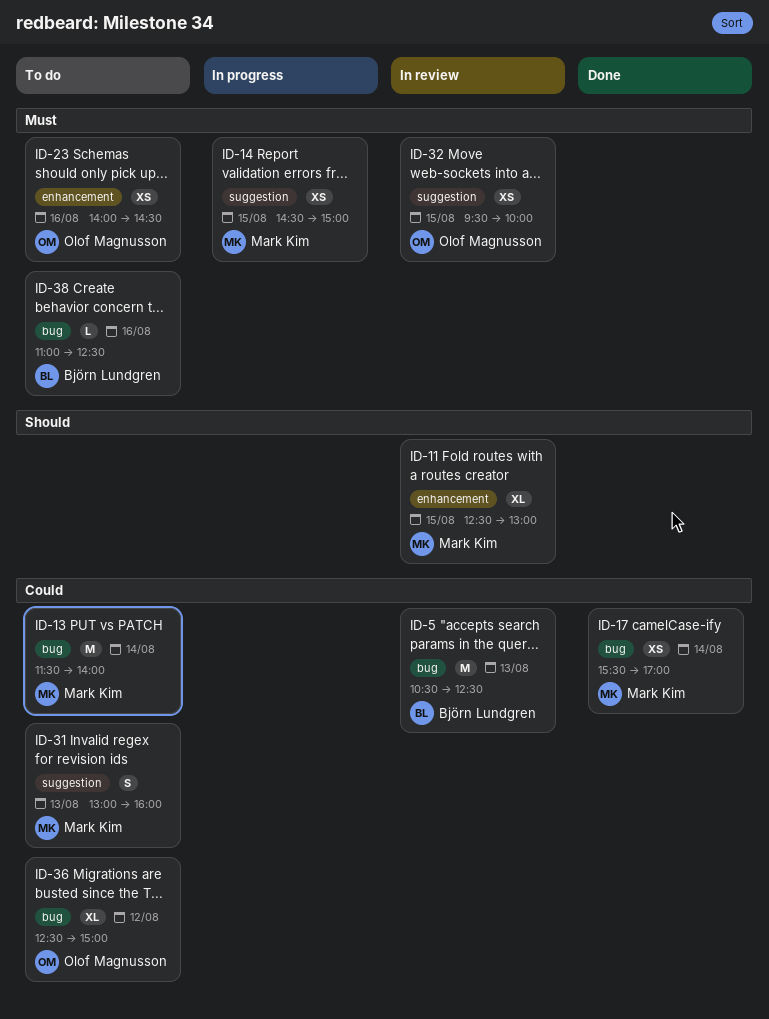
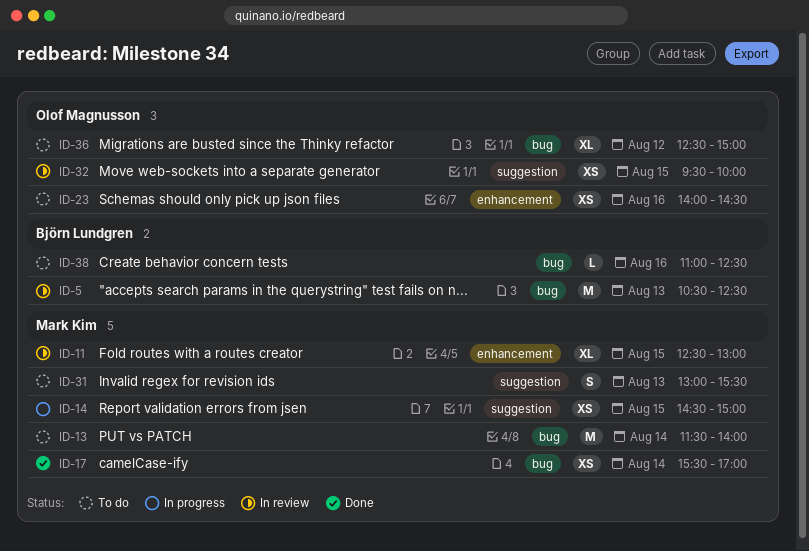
ID-31, ends: 16:00 -> 15:30

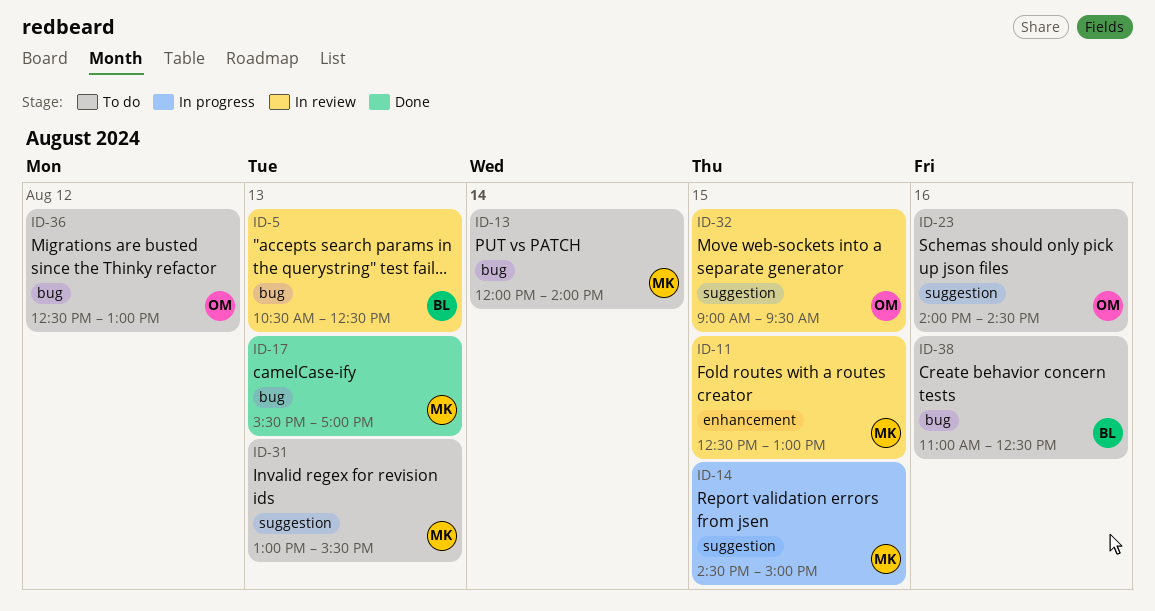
ID-13, begins: 11:30 -> 12:00
ID-17, day: Aug 14 -> Aug 13
ID-23, label: enhancement -> suggestion
ID-32, begins: 09:30 -> 09:00
ID-32, ends: 10:00 -> 09:30
ID-36, ends: 15:00 -> 13:00

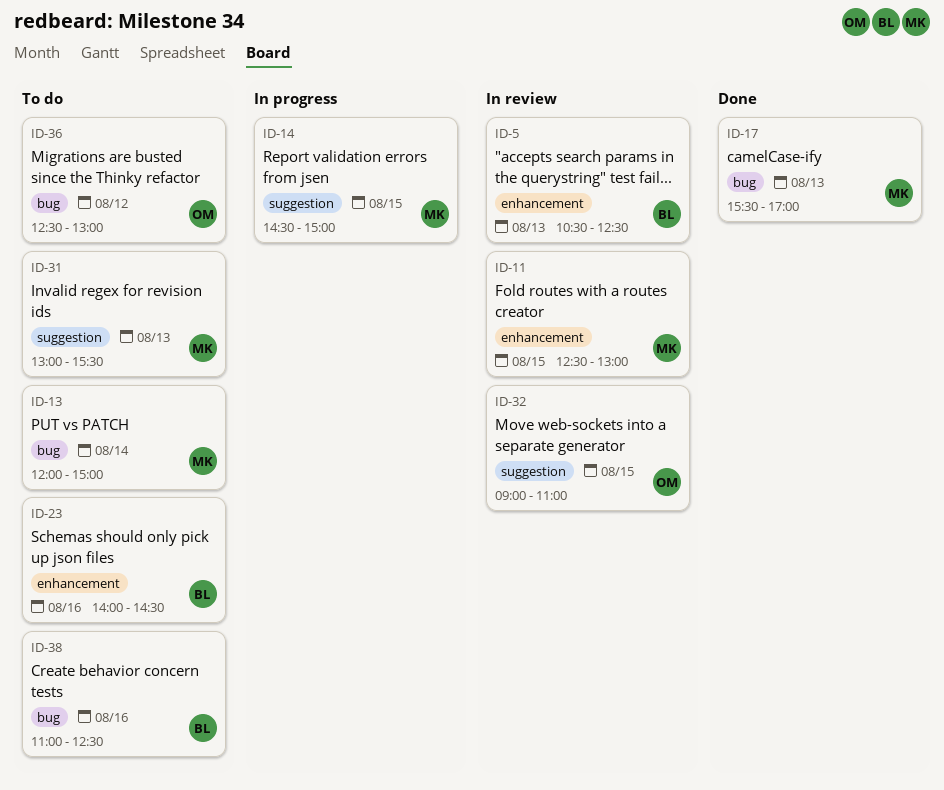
ID-5, label: bug -> enhancement
ID-13, ends: 14:00 -> 15:00
ID-23, owner: OM -> BL
ID-23, label: suggestion -> enhancement
ID-32, ends: 09:30 -> 11:00

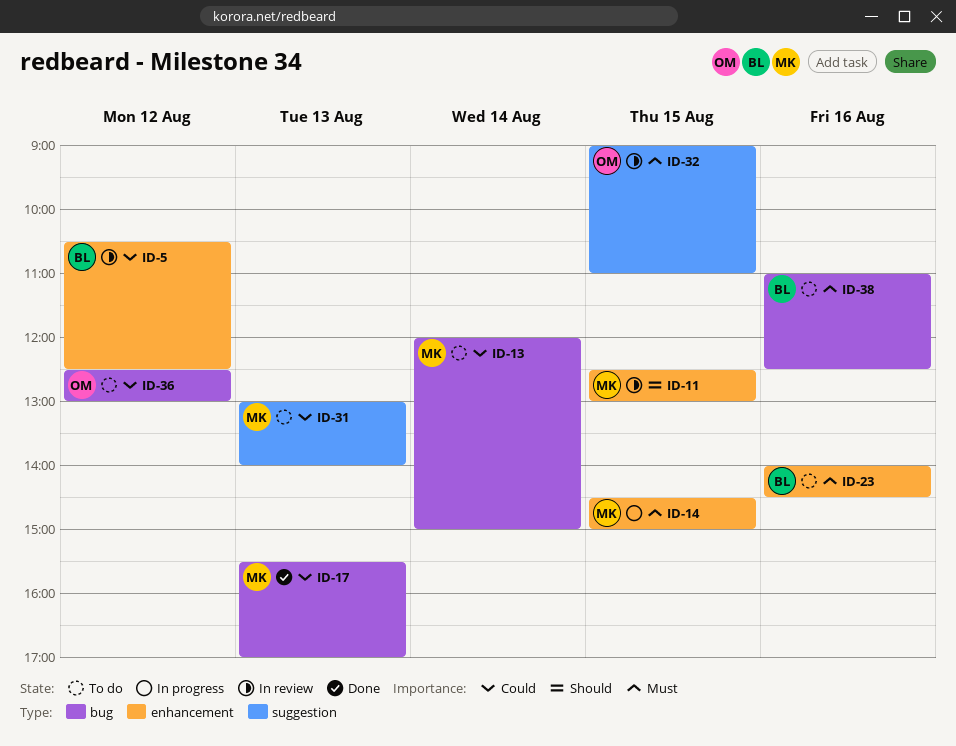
ID-5, day: Aug 13 -> Aug 12
ID-14, label: suggestion -> enhancement
ID-31, ends: 15:30 -> 14:00

